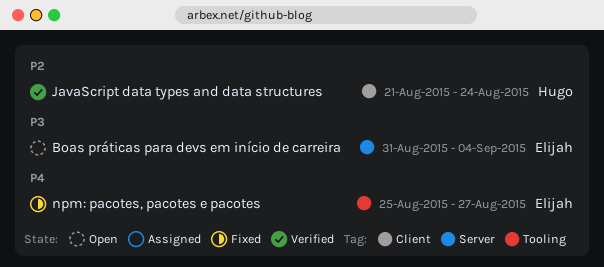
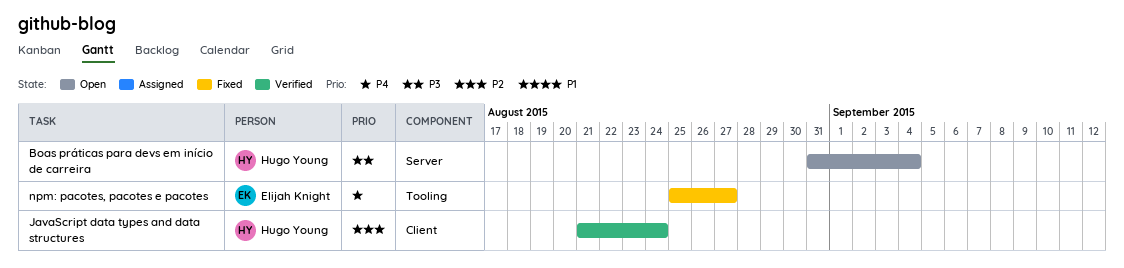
Boas práticas para devs em início de carreira, owner: Elijah Knight -> Hugo Young

